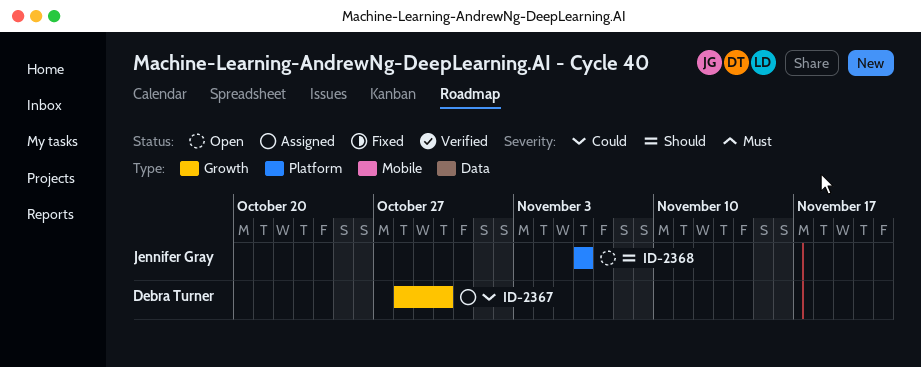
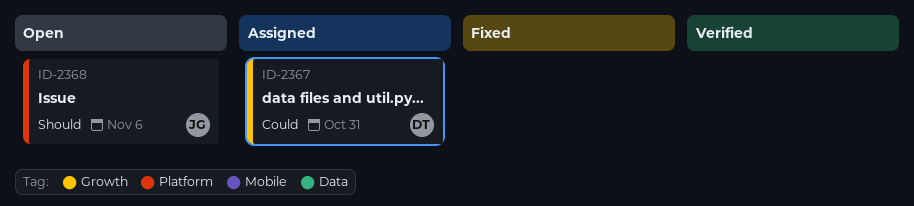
ID-2367, due: Oct 30 -> Oct 31

